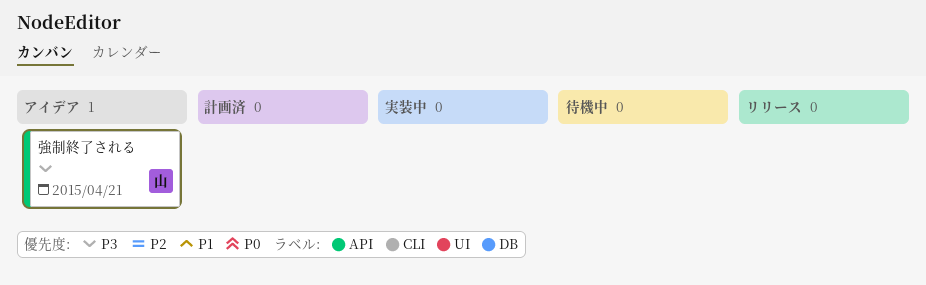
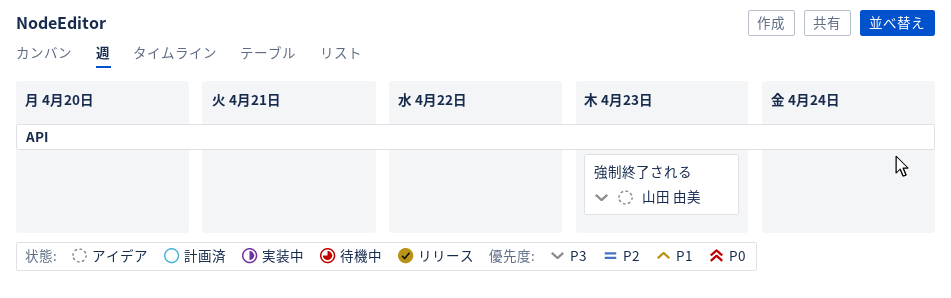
強制終了される, due: Apr 21 -> Apr 23

